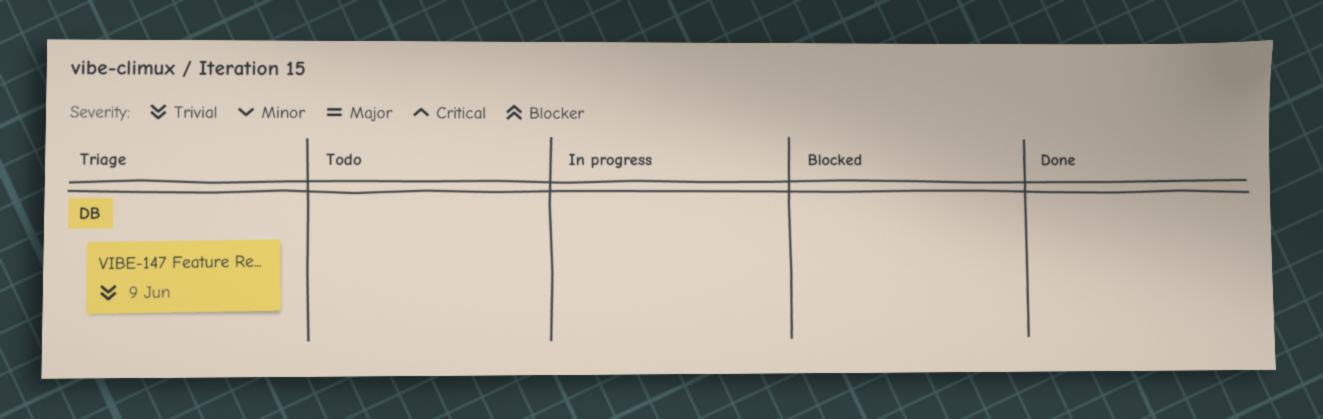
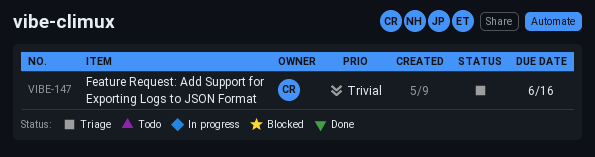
VIBE-147, due: Jun 9 -> Jun 16

